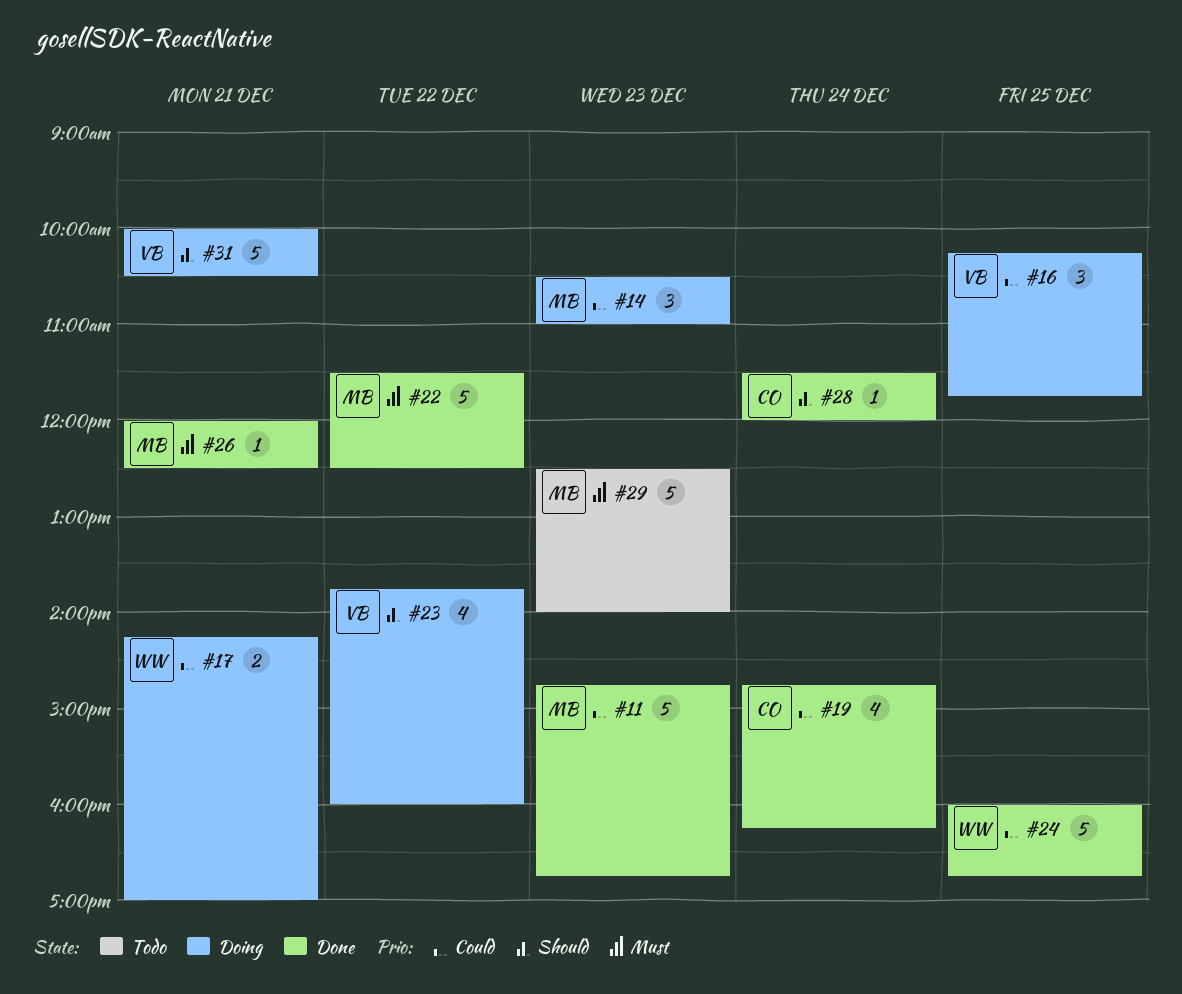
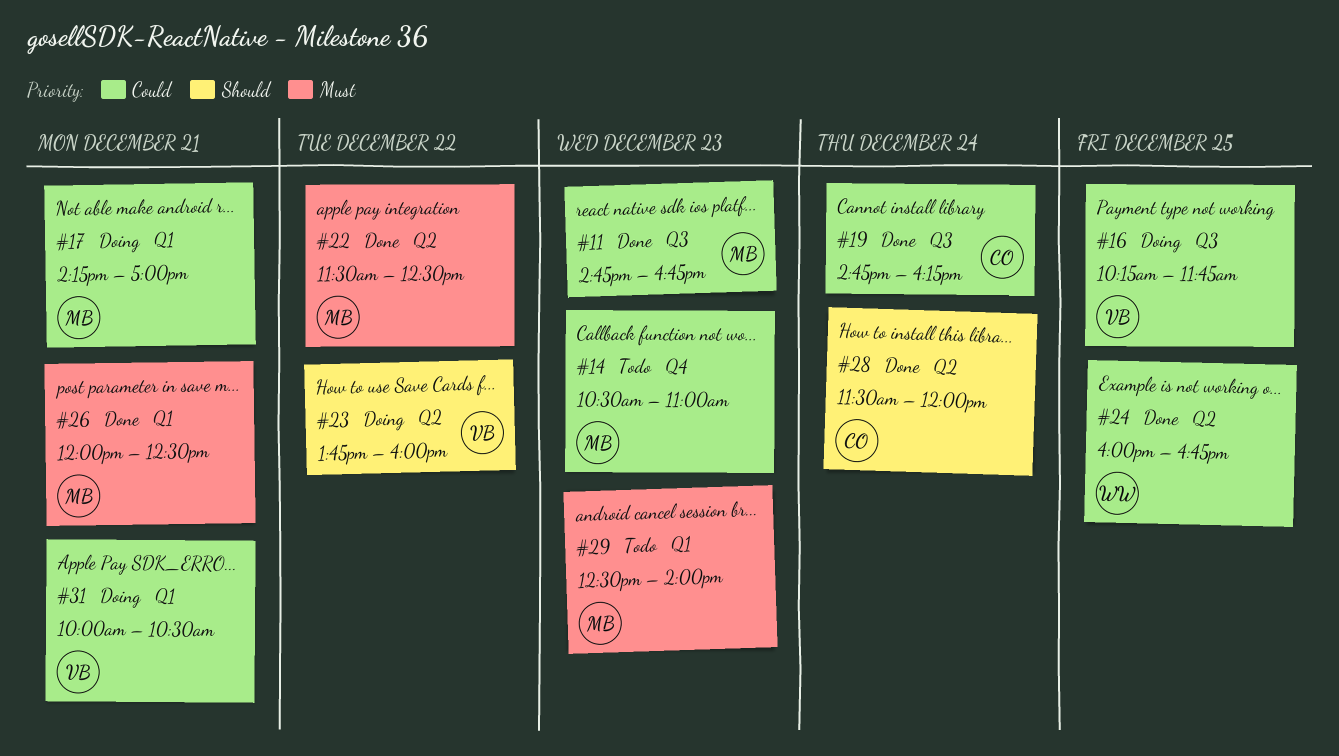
#14, status: Doing -> Todo
#17, owner: WW -> MB
#31, priority: Should -> Could

